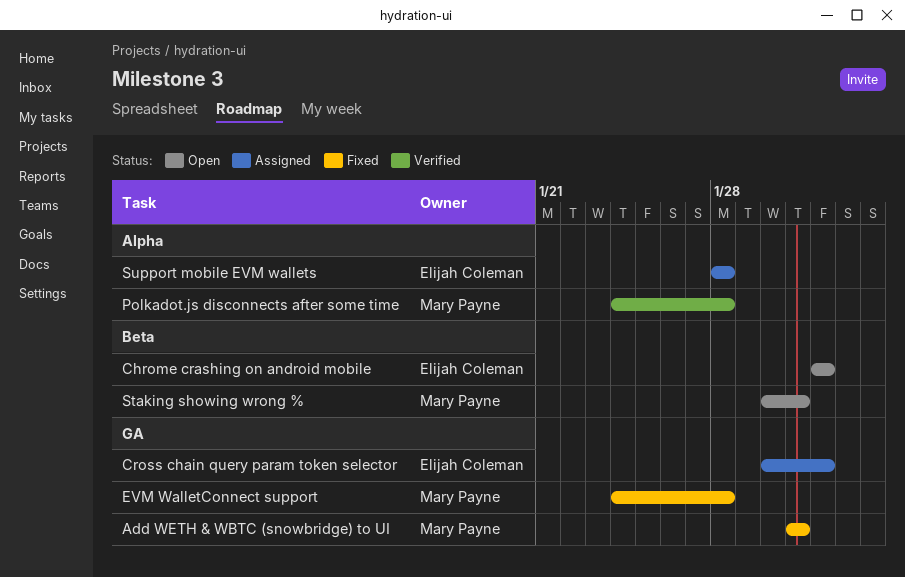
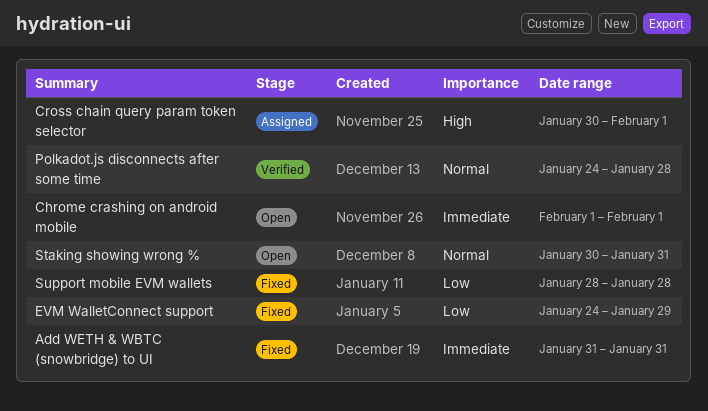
EVM WalletConnect support, due: Jan 28 -> Jan 29
Support mobile EVM wallets, status: Assigned -> Fixed

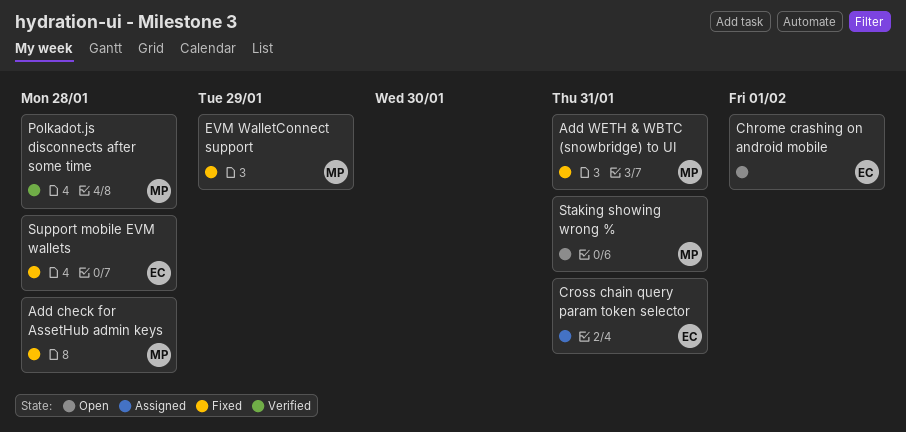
Add check for AssetHub admin keys: none -> present
Cross chain query param token selector, due: Feb 1 -> Jan 31

